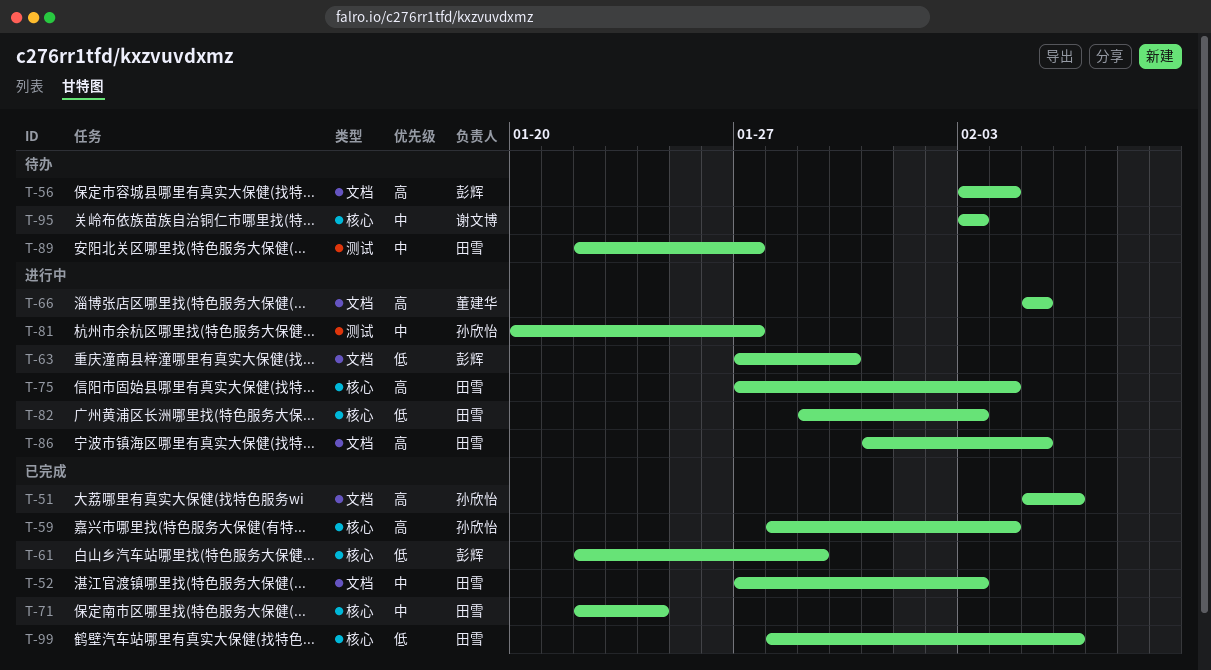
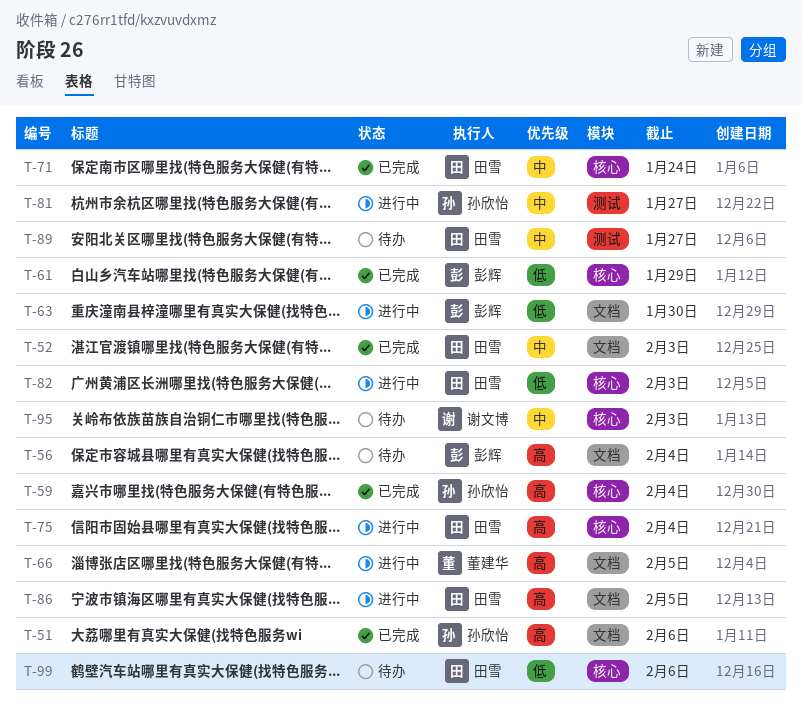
T-99, status: 已完成 -> 待办

